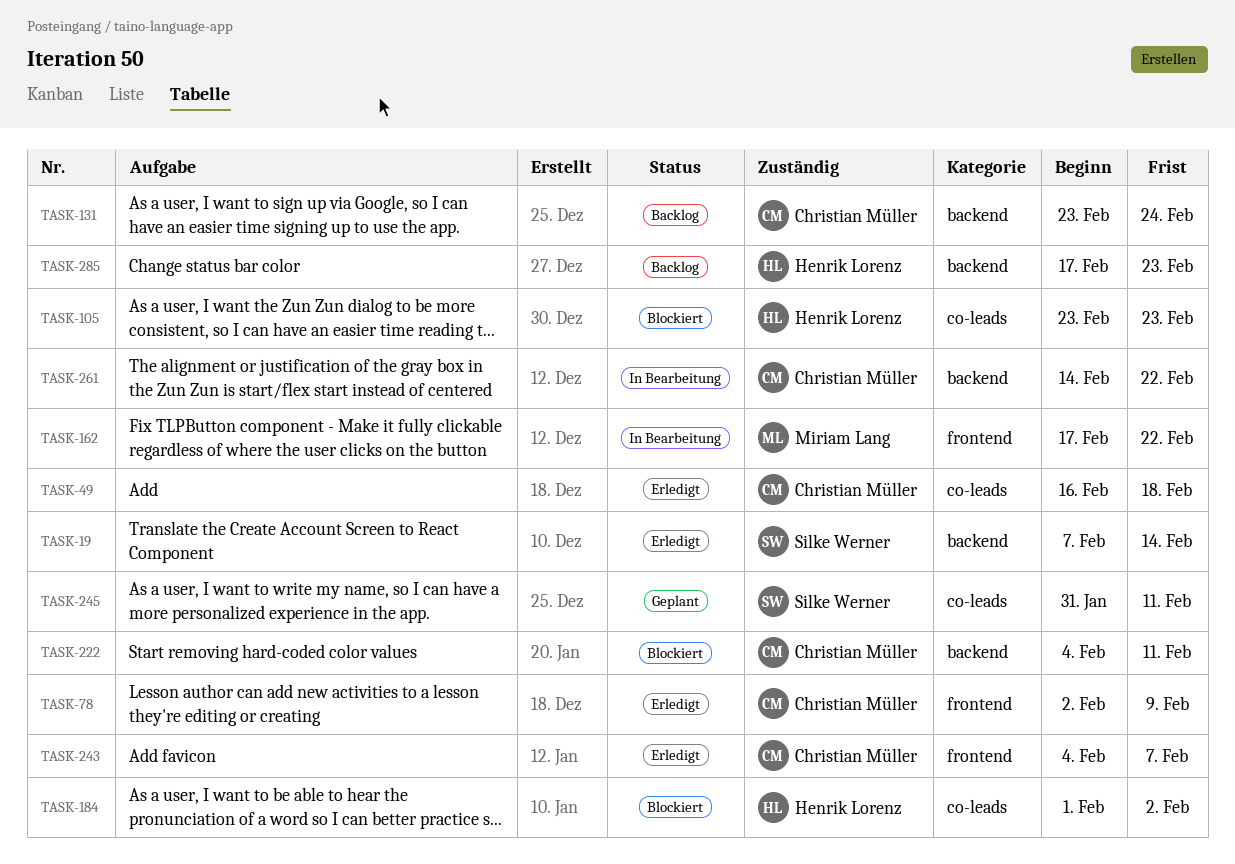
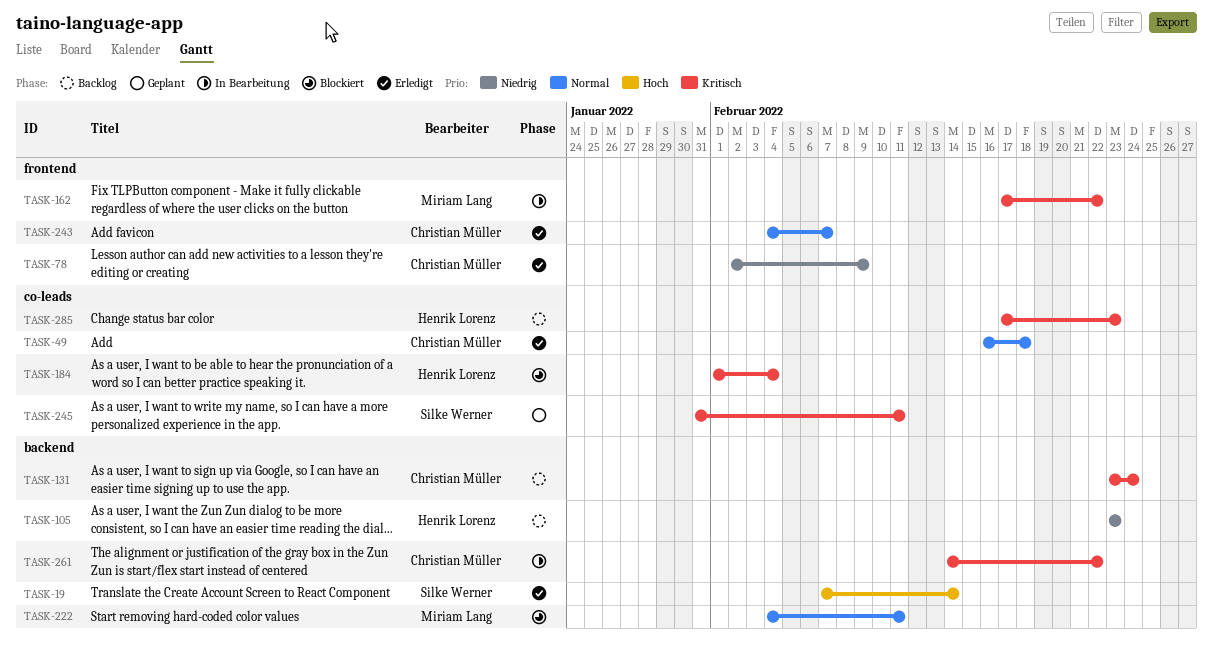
TASK-105, status: Blockiert -> Backlog
TASK-105, label: co-leads -> backend
TASK-184, due: Feb 2 -> Feb 4
TASK-222, owner: Christian Müller -> Miriam Lang
TASK-285, label: backend -> co-leads

